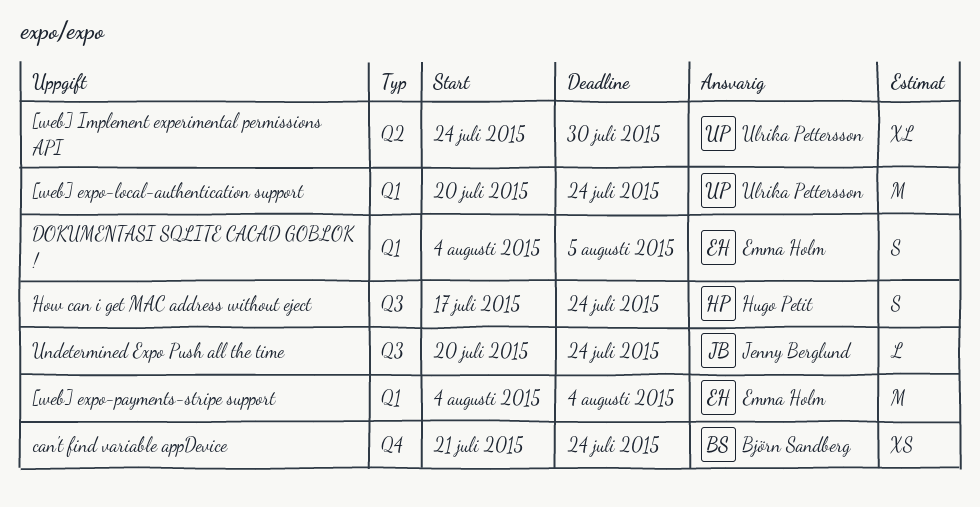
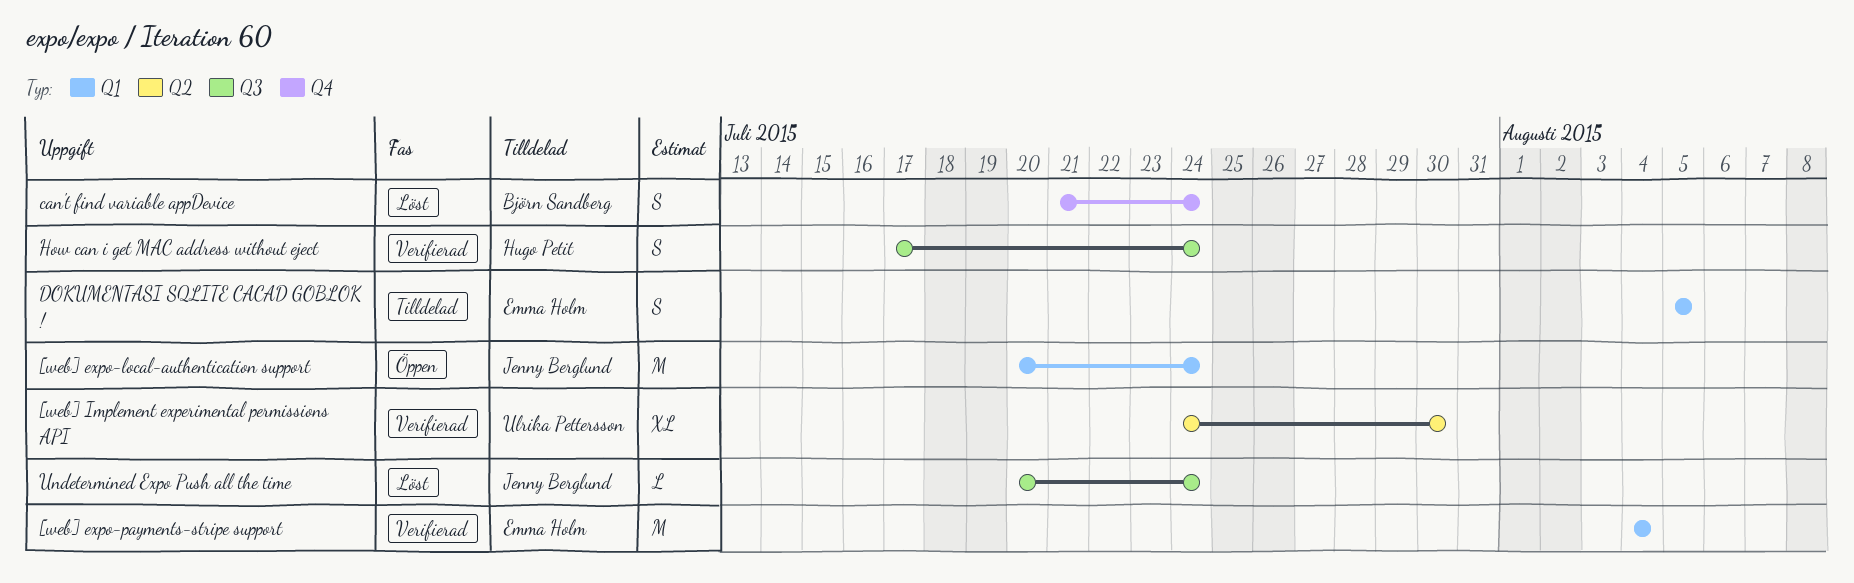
[web] expo-local-authentication support, owner: Ulrika Pettersson -> Jenny Berglund
can't find variable appDevice, estimate: XS -> S
DOKUMENTASI SQLITE CACAD GOBLOK !, start: Aug 4 -> Aug 5

